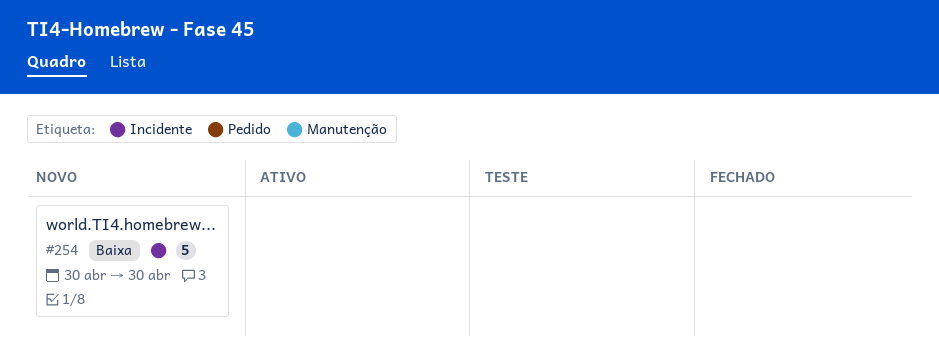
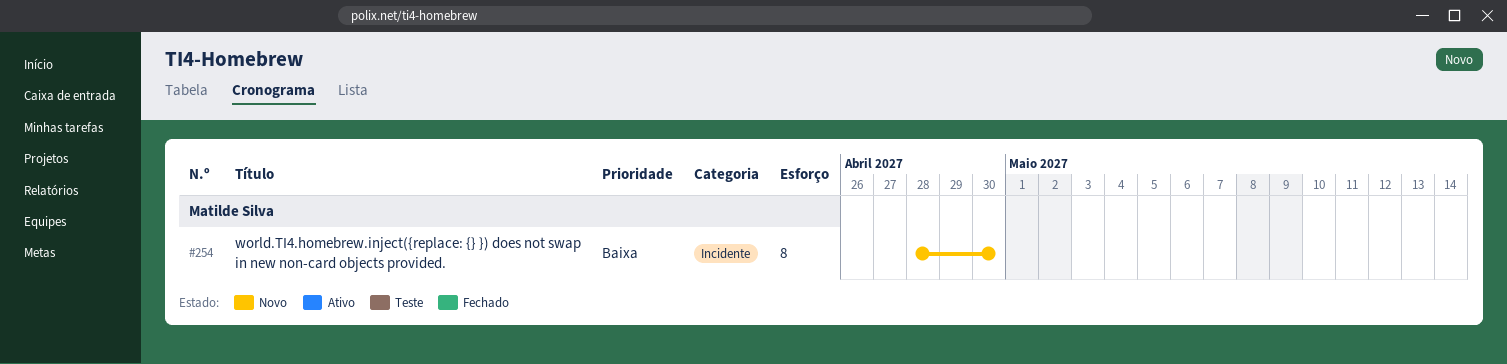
#254, estimate: 5 -> 8
#254, start: Apr 30 -> Apr 28

